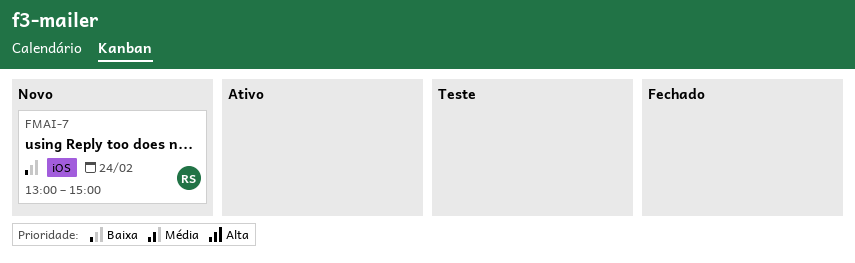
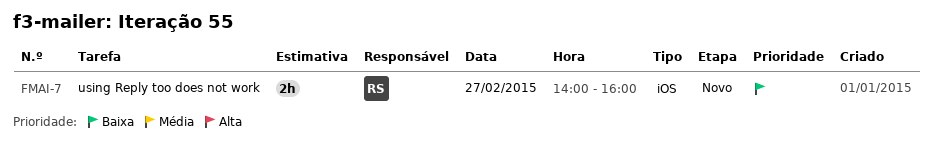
FMAI-7, day: Feb 24 -> Feb 27
FMAI-7, begins: 13:00 -> 14:00
FMAI-7, ends: 15:00 -> 16:00

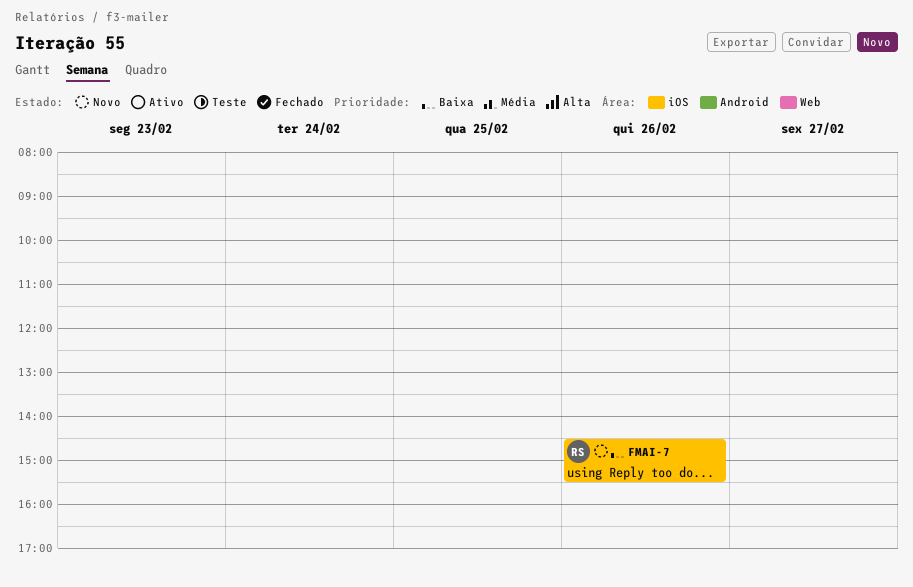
FMAI-7, day: Feb 27 -> Feb 26
FMAI-7, begins: 14:00 -> 14:30
FMAI-7, ends: 16:00 -> 15:30

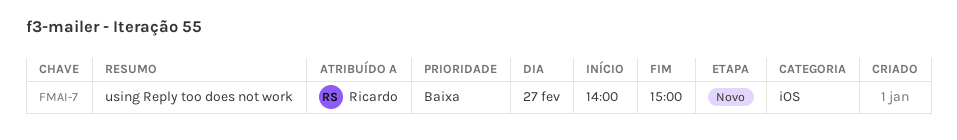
FMAI-7, day: Feb 26 -> Feb 27
FMAI-7, begins: 14:30 -> 14:00
FMAI-7, ends: 15:30 -> 15:00

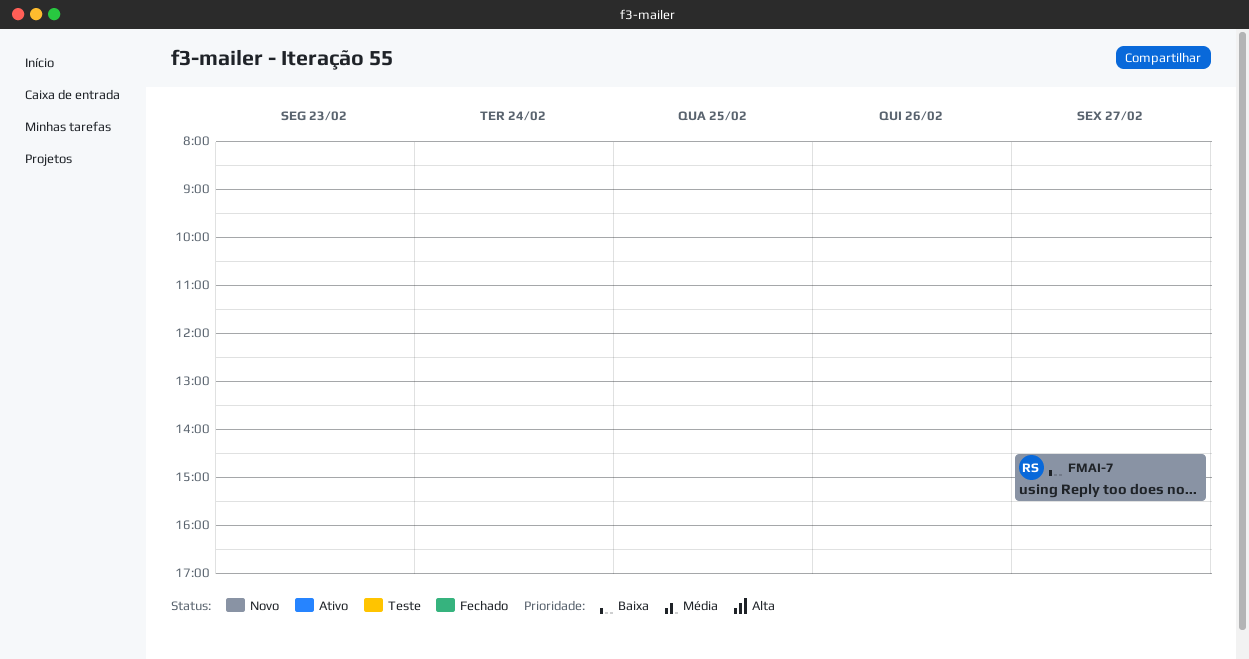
FMAI-7, begins: 14:00 -> 14:30
FMAI-7, ends: 15:00 -> 15:30

